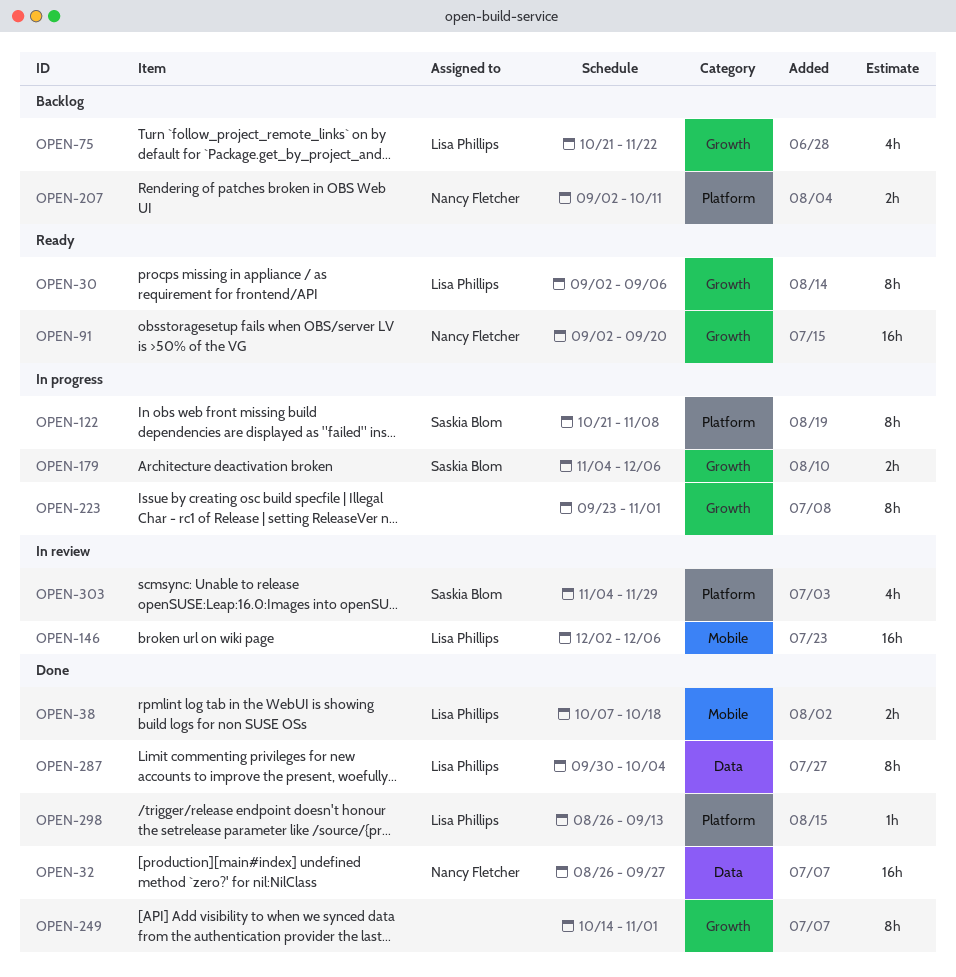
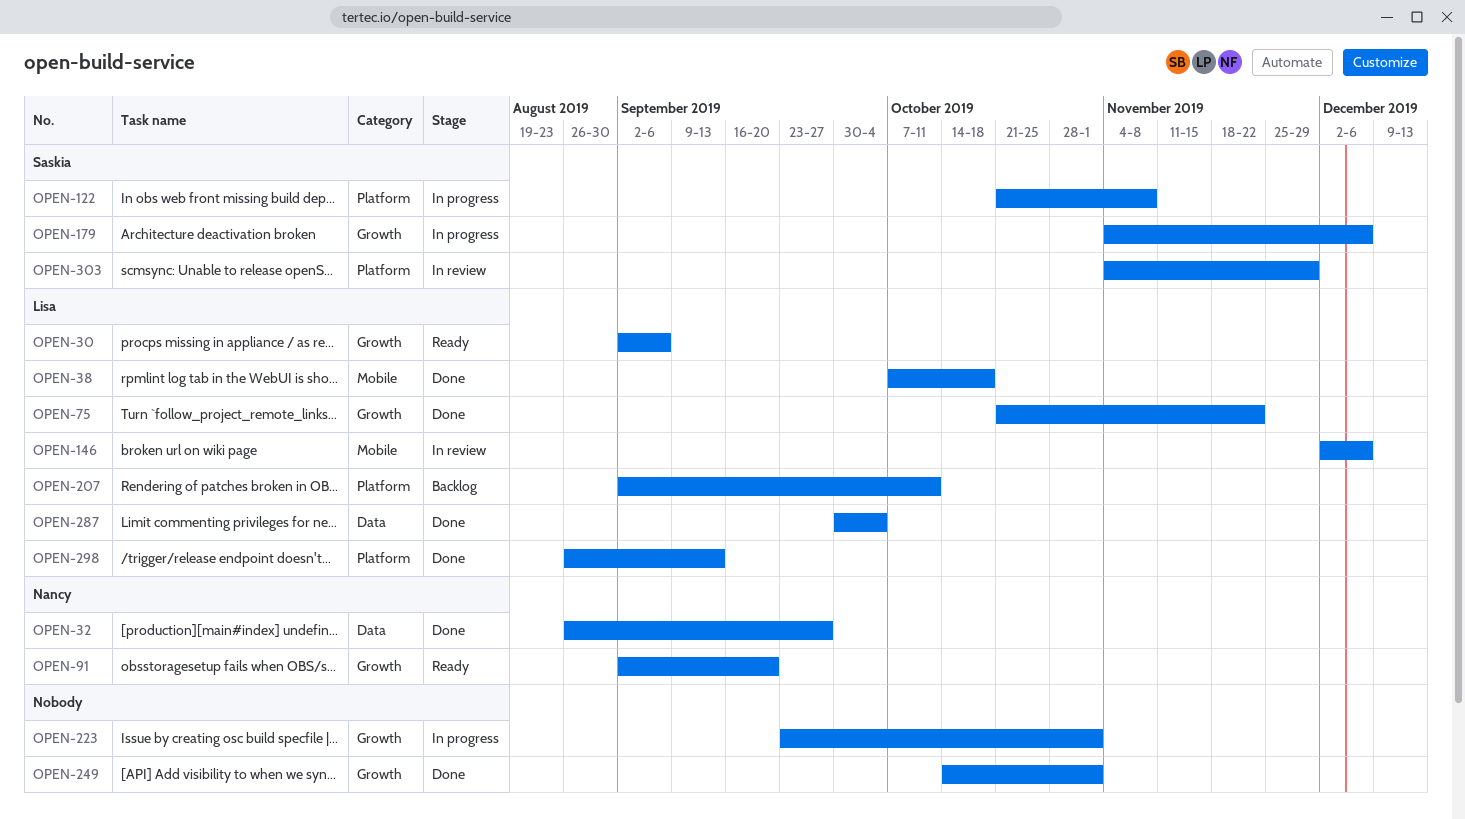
OPEN-75, status: Backlog -> Done
OPEN-207, owner: Nancy Fletcher -> Lisa Phillips

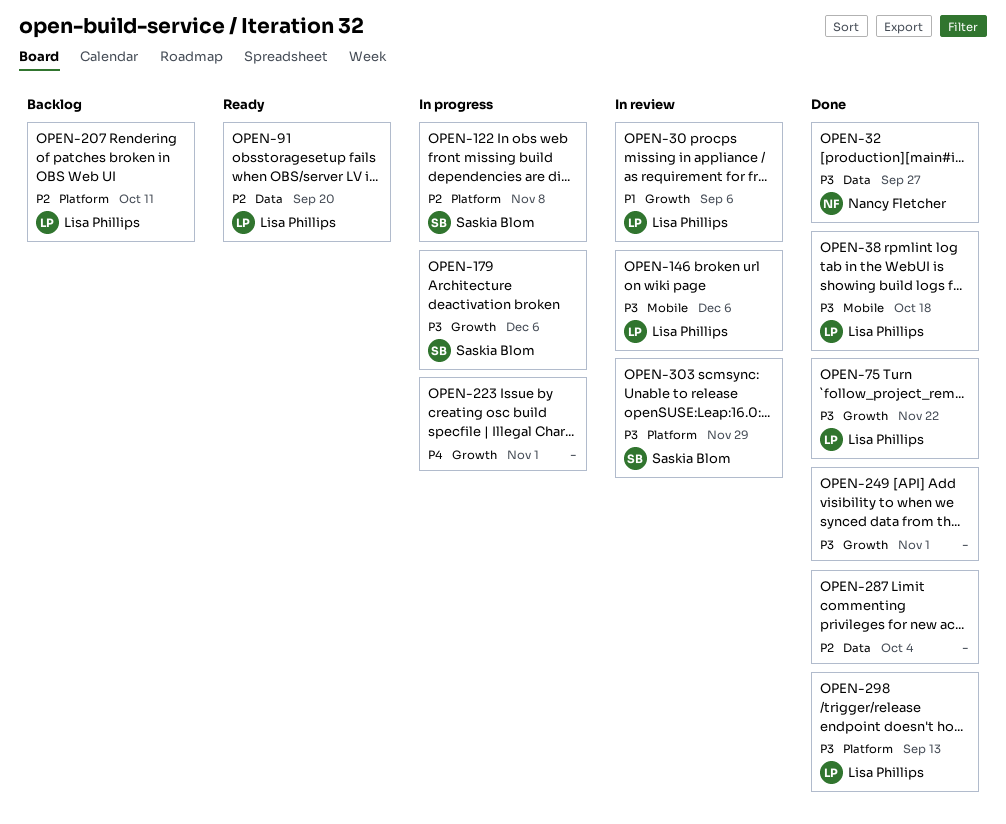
OPEN-30, status: Ready -> In review
OPEN-91, owner: Nancy Fletcher -> Lisa Phillips
OPEN-91, label: Growth -> Data
OPEN-287, owner: Lisa Phillips -> none

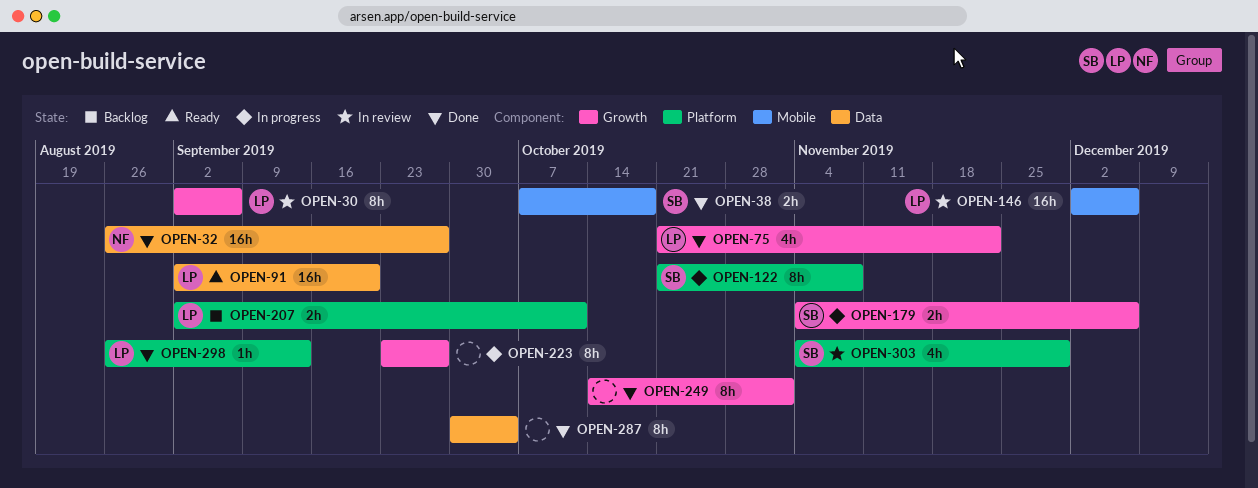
OPEN-38, owner: Lisa Phillips -> Saskia Blom
OPEN-223, due: Nov 1 -> Sep 27

